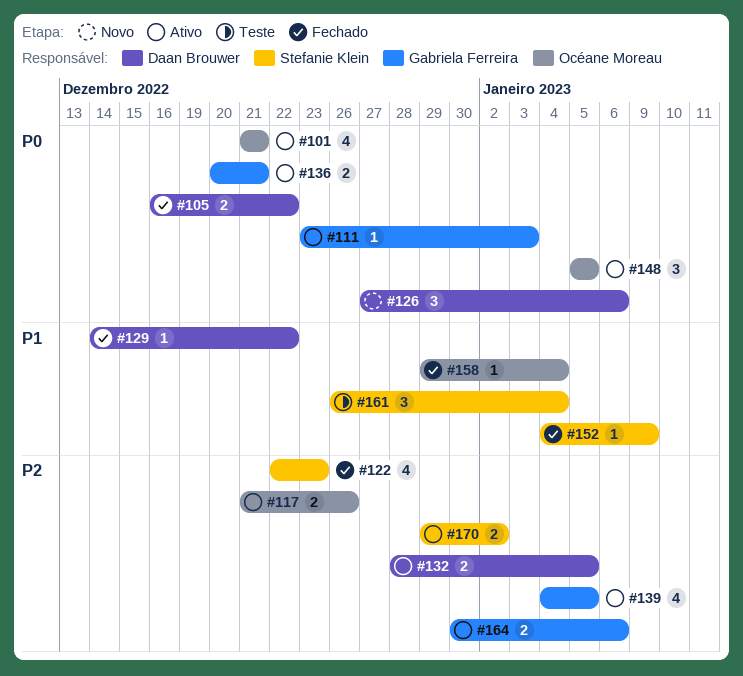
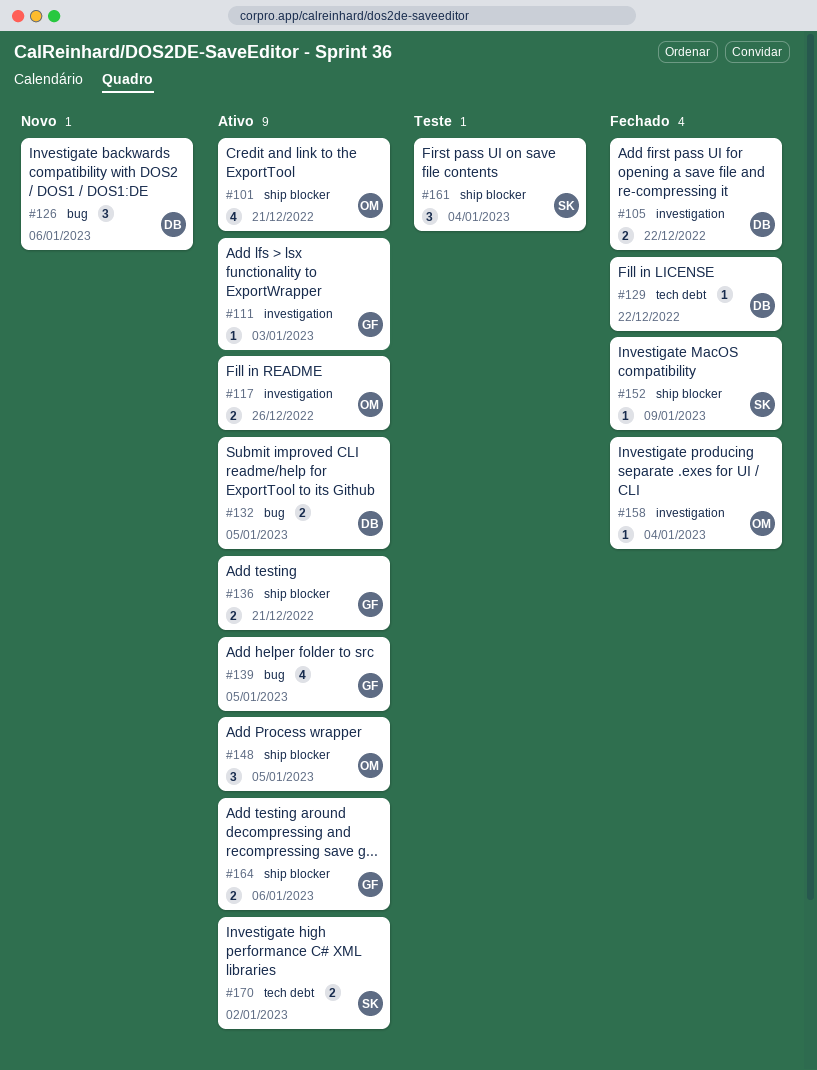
#122: present -> none

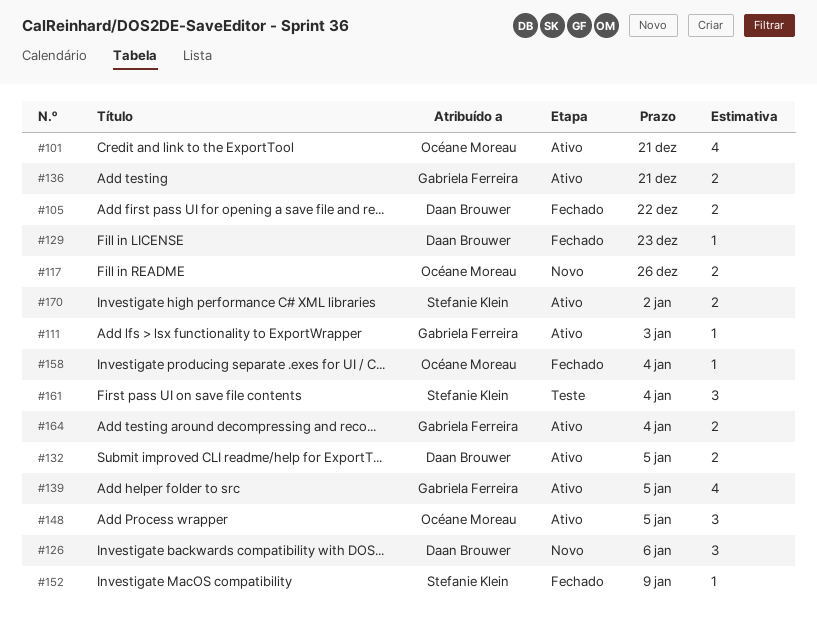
#117, status: Ativo -> Novo
#129, due: Dec 22 -> Dec 23
#164, due: Jan 6 -> Jan 4

